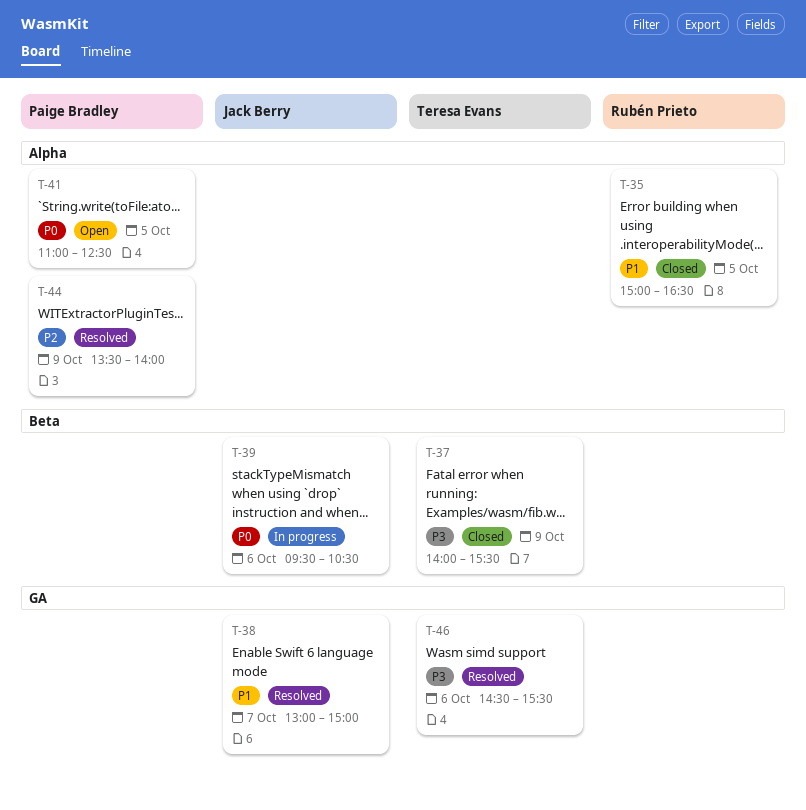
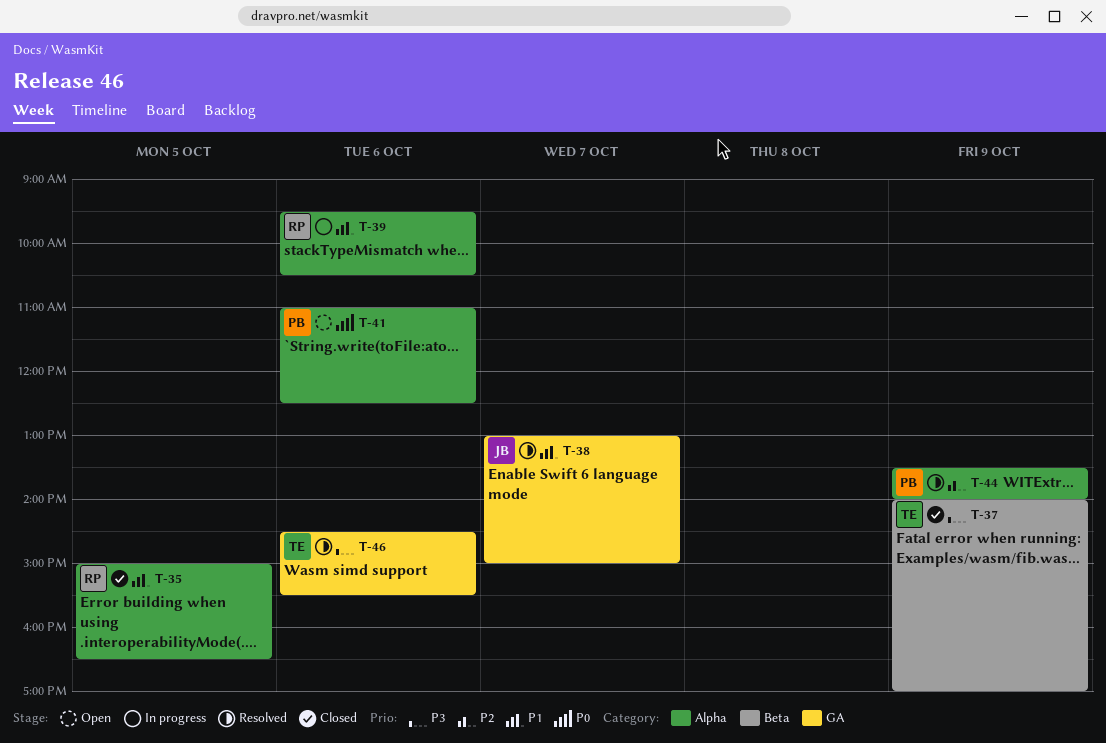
T-37, ends: 15:30 -> 17:00
T-39, owner: Jack Berry -> Rubén Prieto
T-39, priority: P0 -> P1
T-39, label: Beta -> Alpha
T-41, day: Oct 5 -> Oct 6

